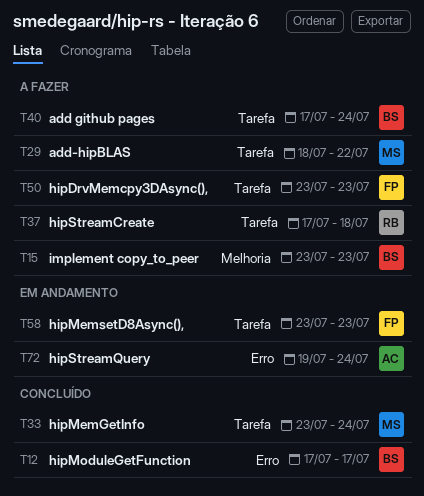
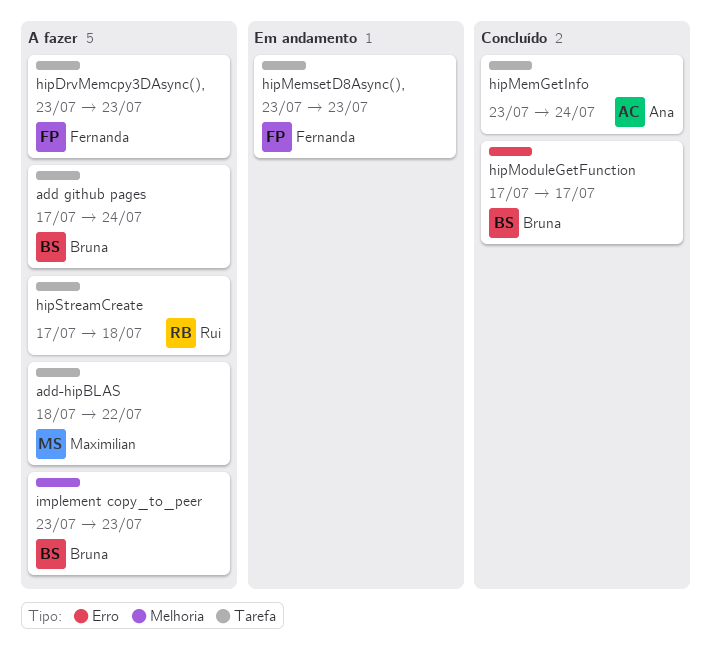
hipMemGetInfo, owner: Maximilian -> Ana
hipStreamQuery: present -> none

